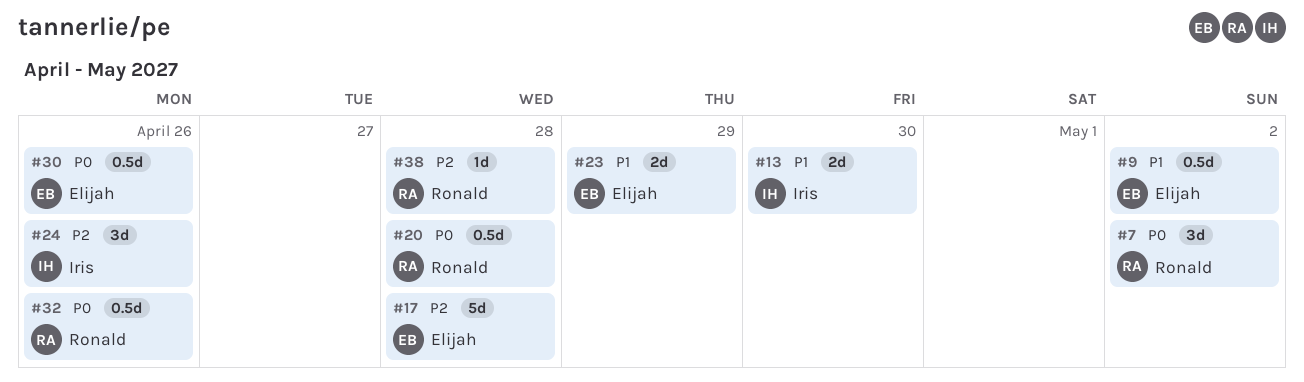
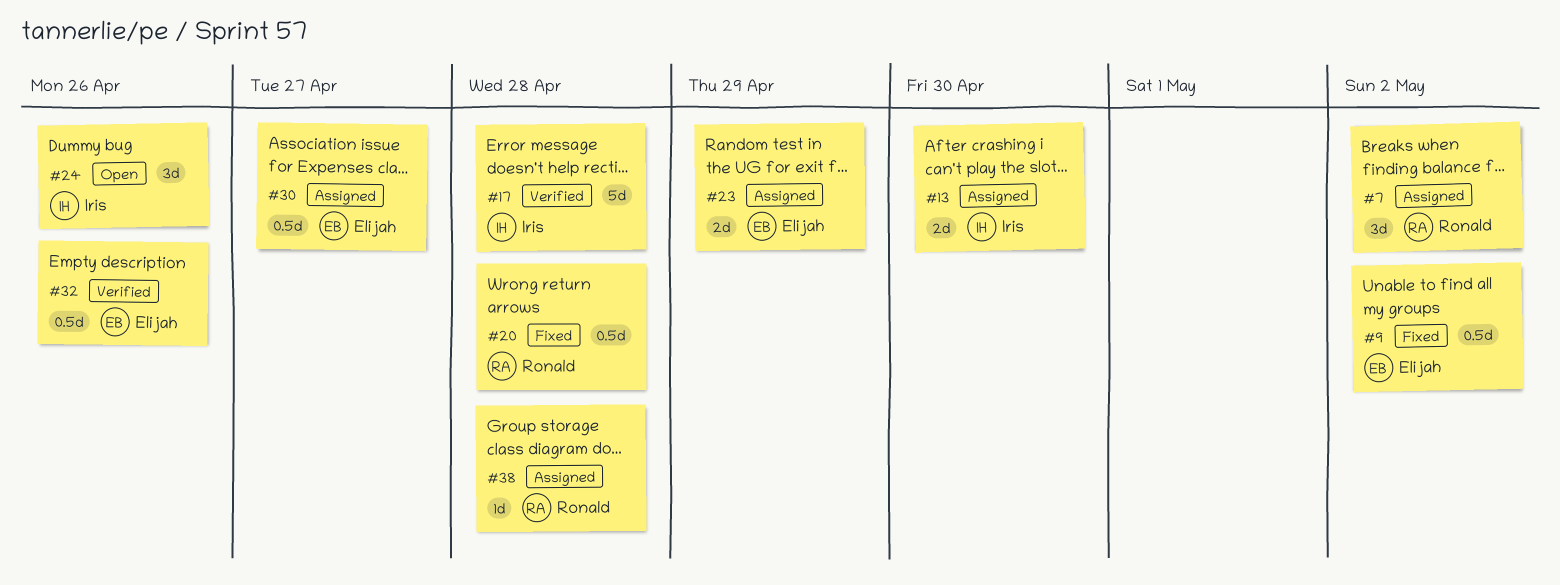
#17, owner: Elijah -> Iris
#30, due: Apr 26 -> Apr 27
#32, owner: Ronald -> Elijah

